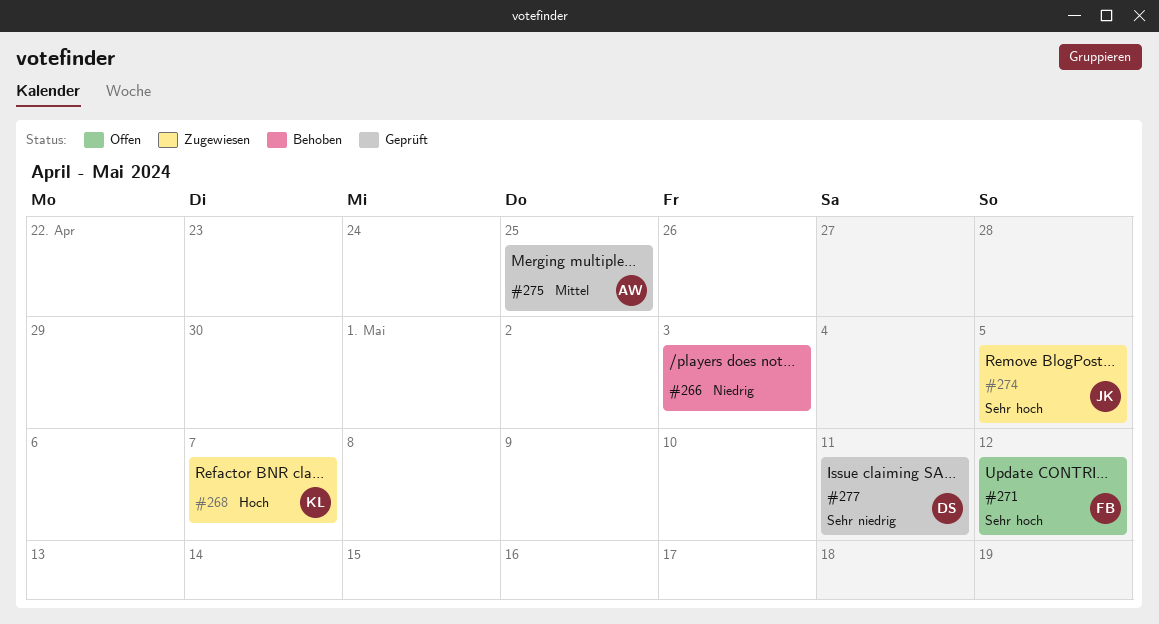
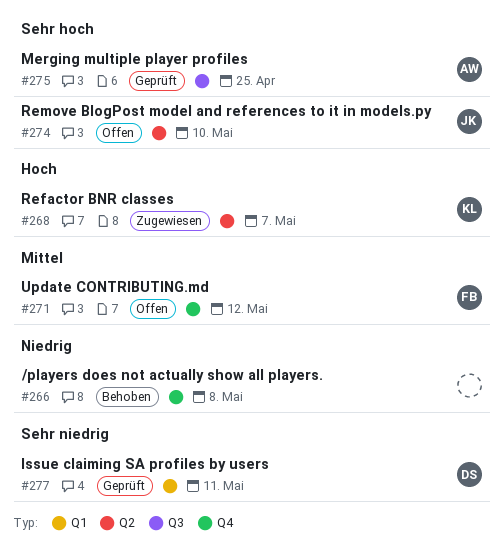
#266, due: May 3 -> May 8
#271, priority: Sehr hoch -> Mittel
#274, status: Zugewiesen -> Offen
#274, due: May 5 -> May 10
#275, priority: Mittel -> Sehr hoch

